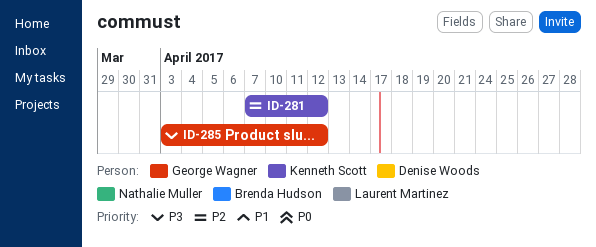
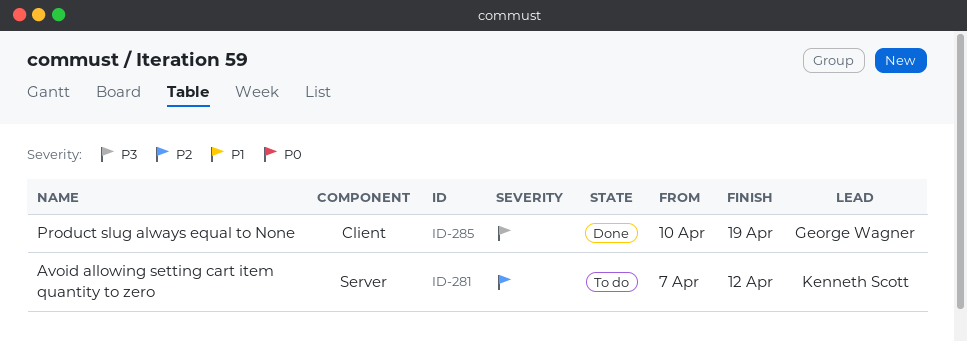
ID-285, start: Apr 3 -> Apr 10
ID-285, due: Apr 12 -> Apr 19

